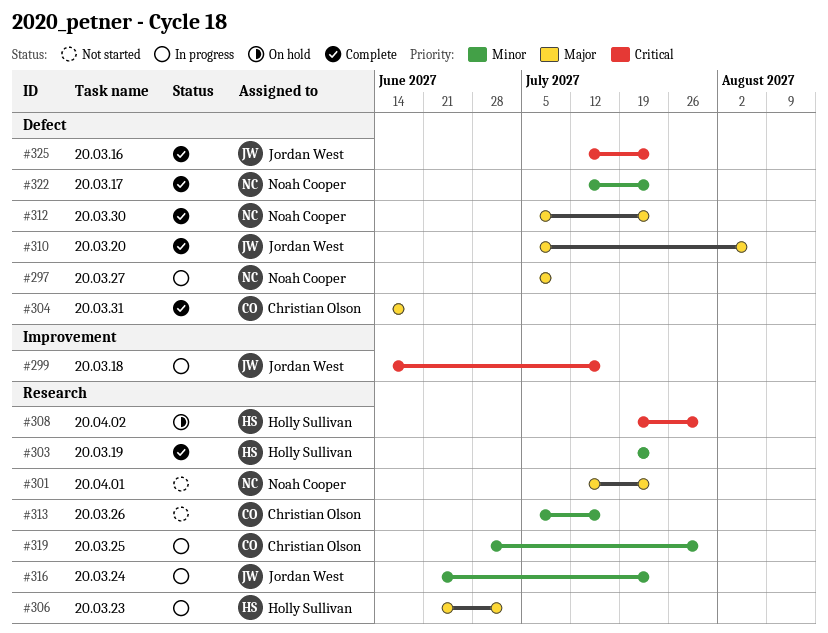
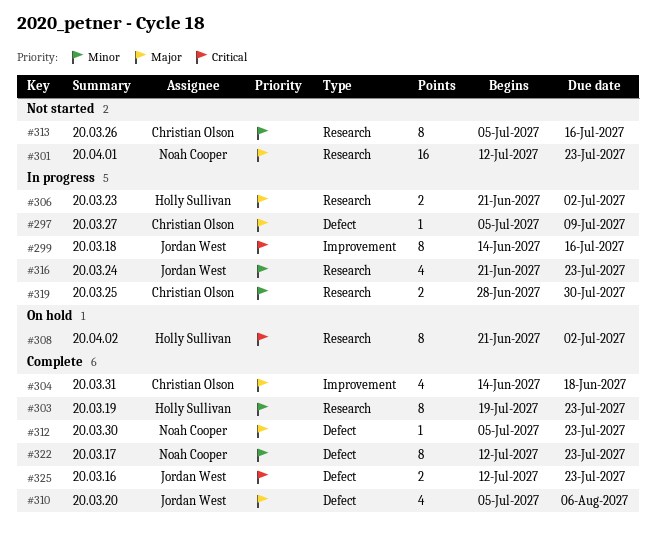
#297, owner: Noah Cooper -> Christian Olson
#304, label: Defect -> Improvement
#308, start: Jul 19 -> Jun 21
#308, due: Jul 30 -> Jul 2

